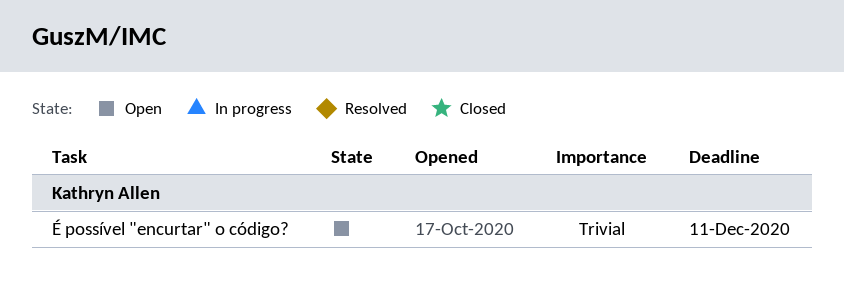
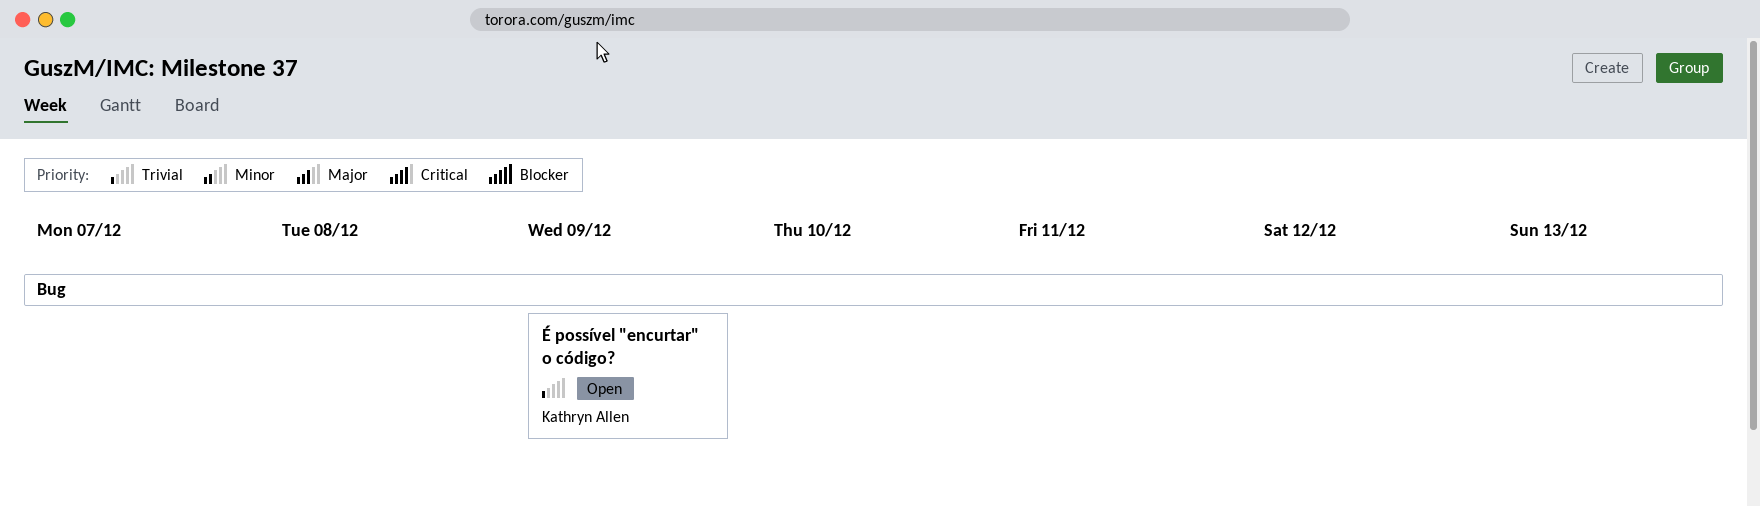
É possível "encurtar" o código?, due: Dec 11 -> Dec 9

